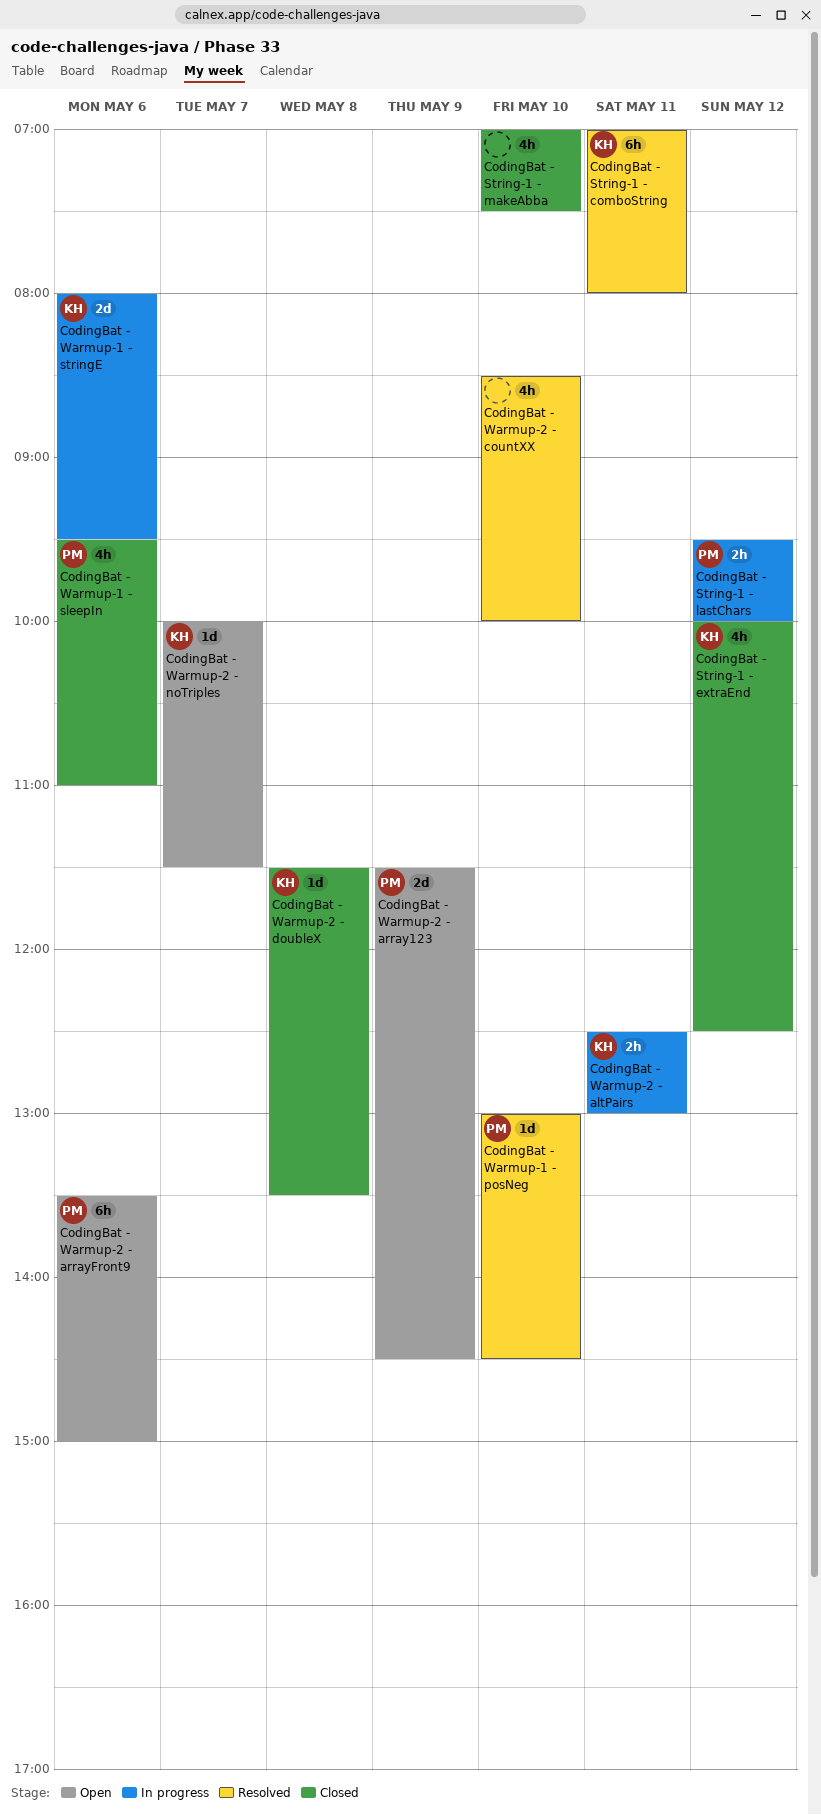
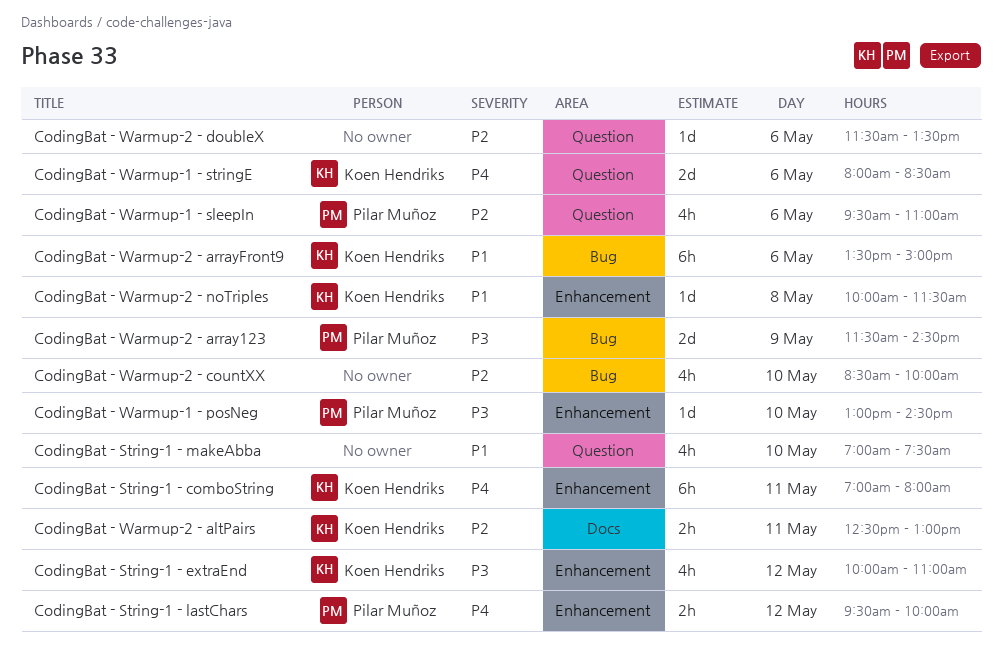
CodingBat - String-1 - extraEnd, ends: 12:30 -> 11:00
CodingBat - Warmup-1 - stringE, ends: 09:30 -> 08:30
CodingBat - Warmup-2 - arrayFront9, owner: Pilar Muñoz -> Koen Hendriks
CodingBat - Warmup-2 - doubleX, owner: Koen Hendriks -> none
CodingBat - Warmup-2 - doubleX, day: May 8 -> May 6
CodingBat - Warmup-2 - noTriples, day: May 7 -> May 8

